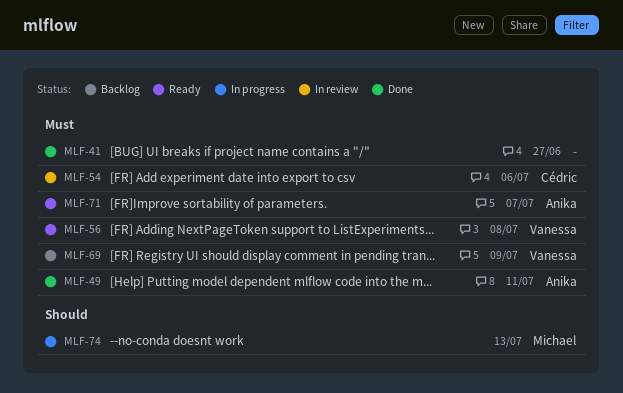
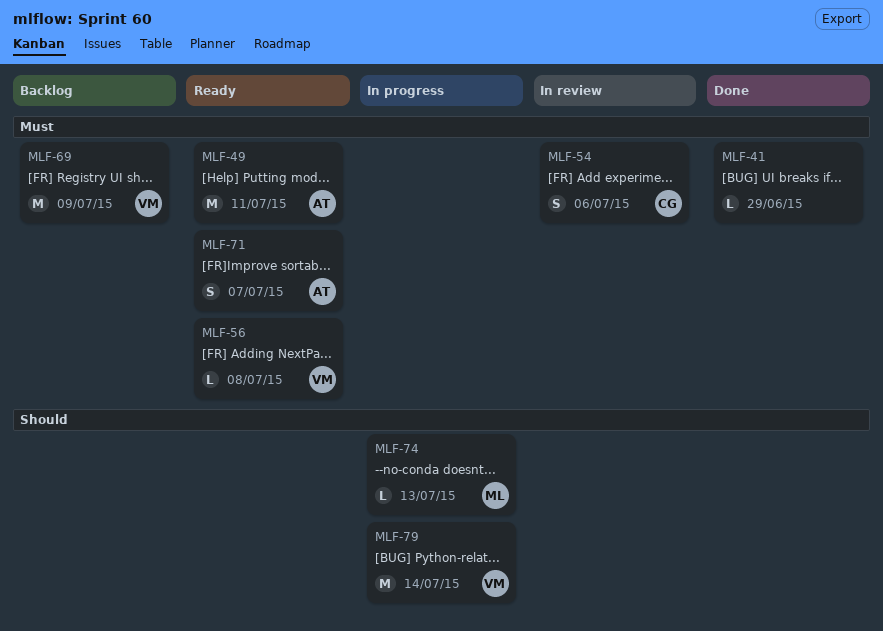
MLF-41, due: Jun 27 -> Jun 29
MLF-49, status: Done -> Ready
MLF-79: none -> present

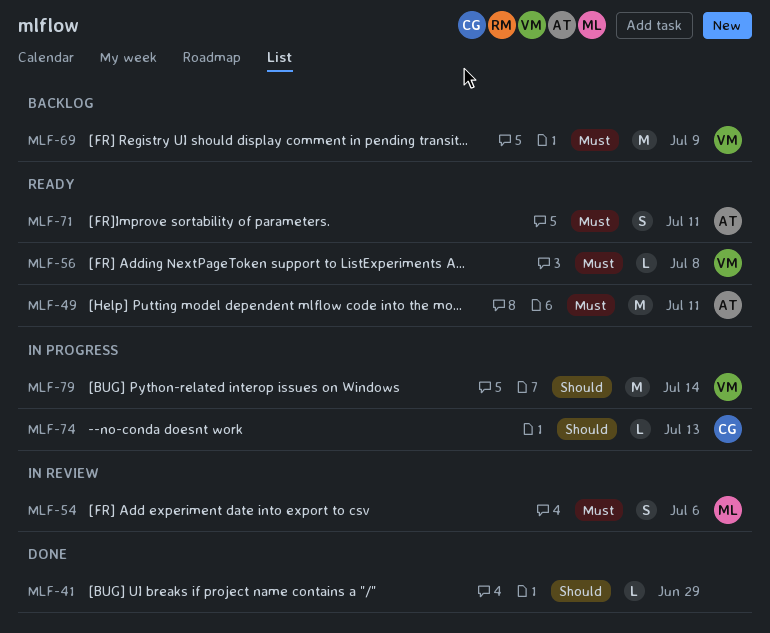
MLF-41, priority: Must -> Should
MLF-54, owner: CG -> ML
MLF-71, due: Jul 7 -> Jul 11
MLF-74, owner: ML -> CG

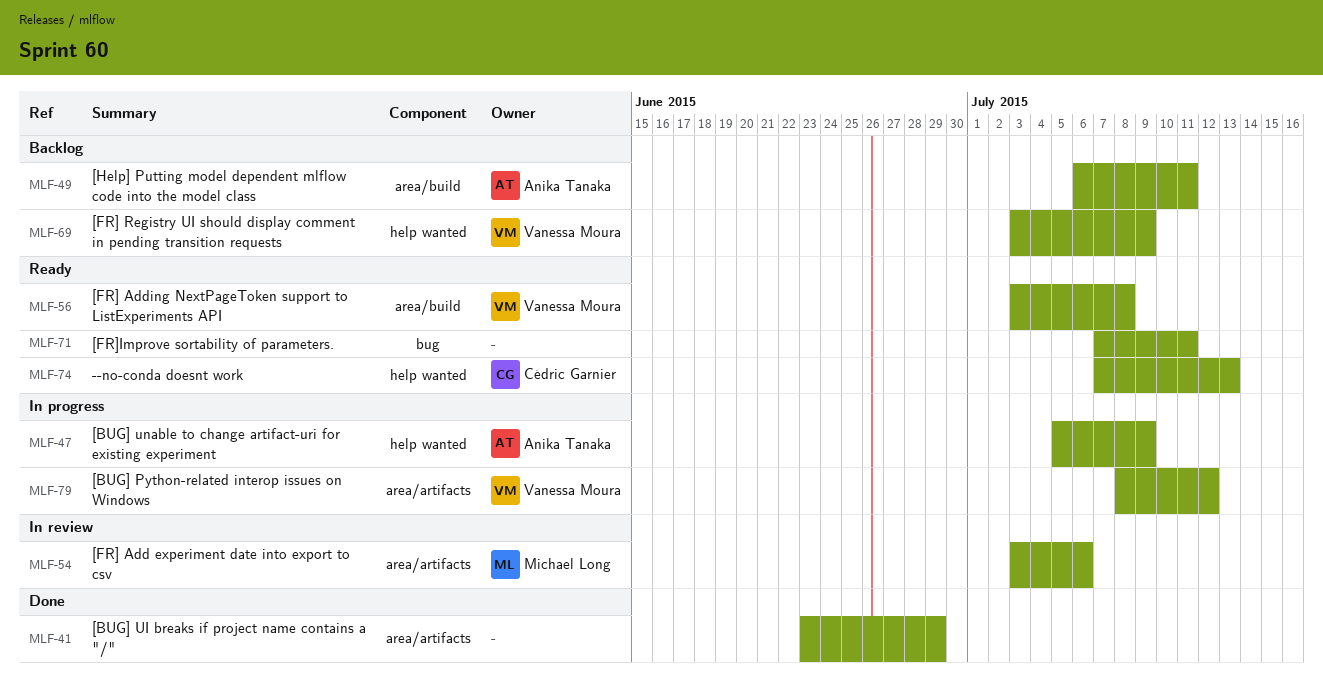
MLF-47: none -> present
MLF-49, status: Ready -> Backlog
MLF-71, owner: Anika Tanaka -> none
MLF-74, status: In progress -> Ready
MLF-79, due: Jul 14 -> Jul 12

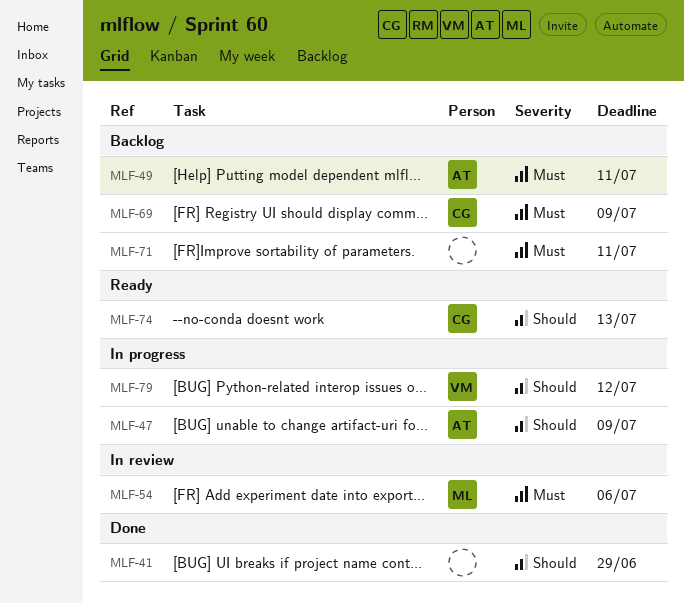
MLF-56: present -> none
MLF-69, owner: Vanessa Moura -> Cédric Garnier
MLF-71, status: Ready -> Backlog

